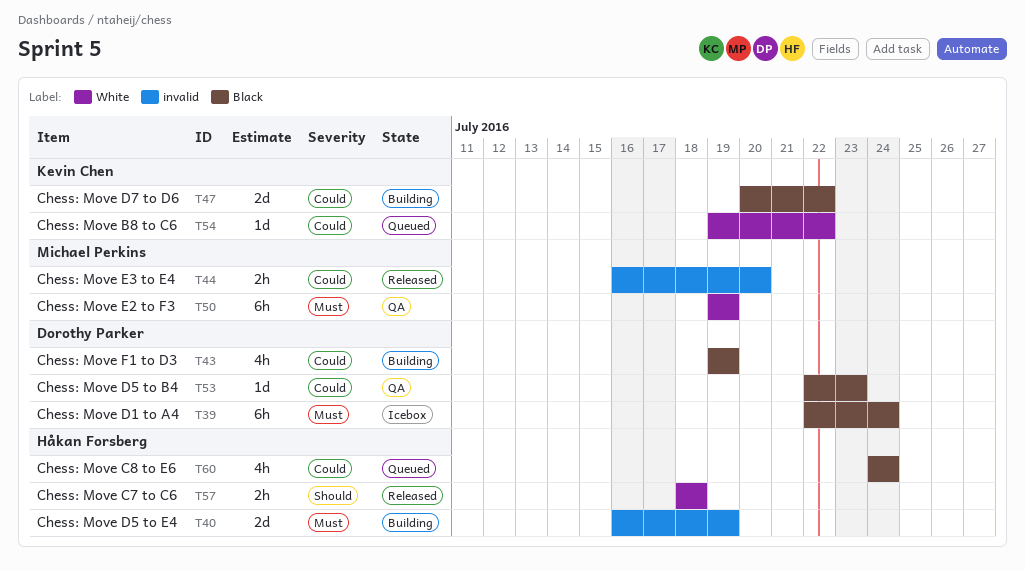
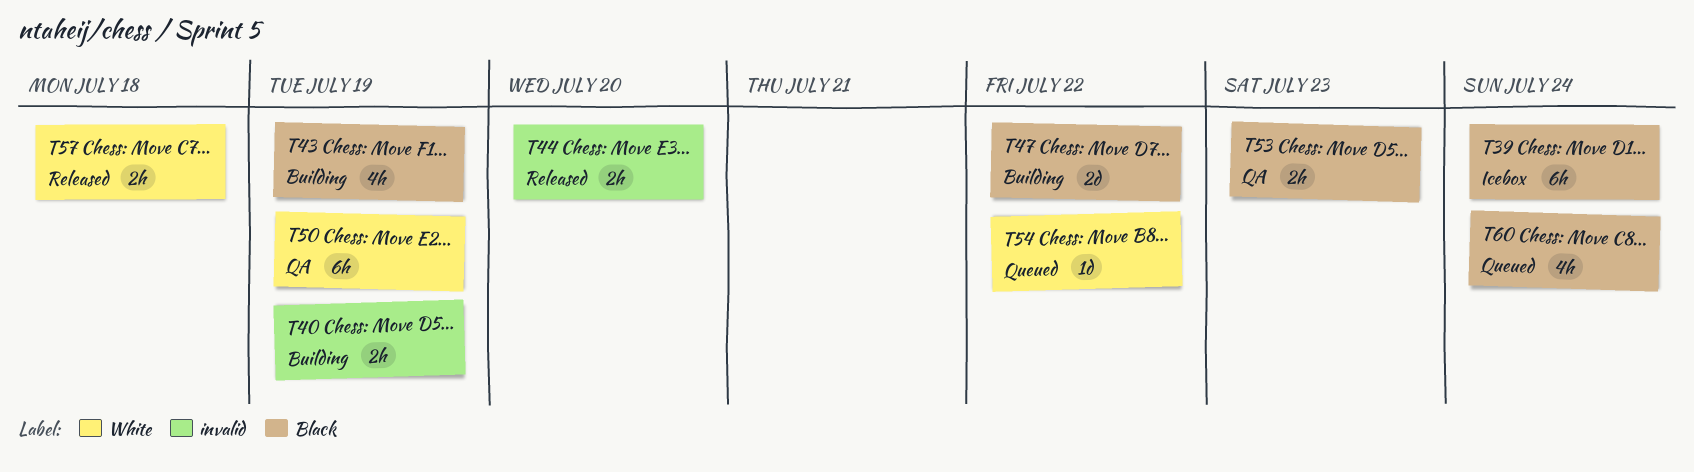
T40, estimate: 2d -> 2h
T53, estimate: 1d -> 2h

